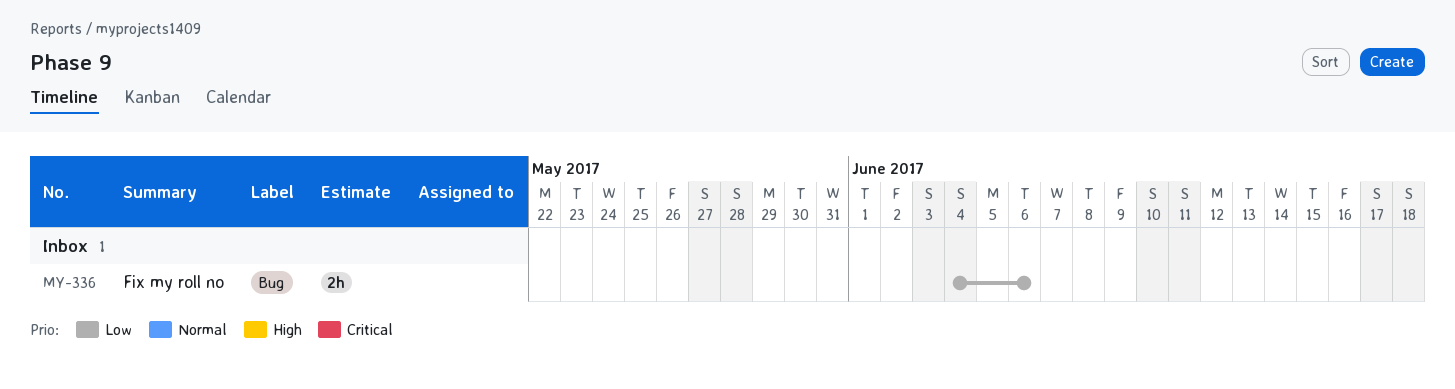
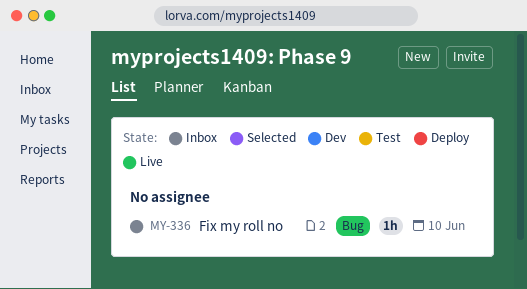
MY-336, estimate: 2h -> 1h
MY-336, due: Jun 6 -> Jun 10

